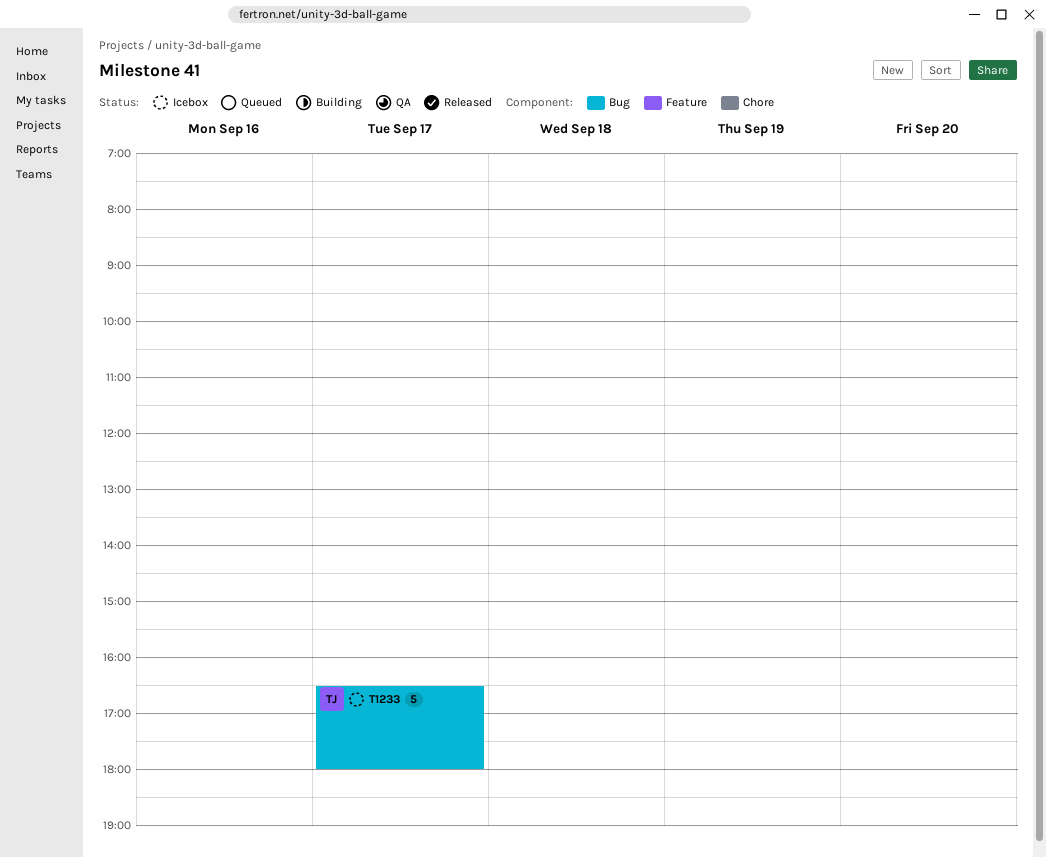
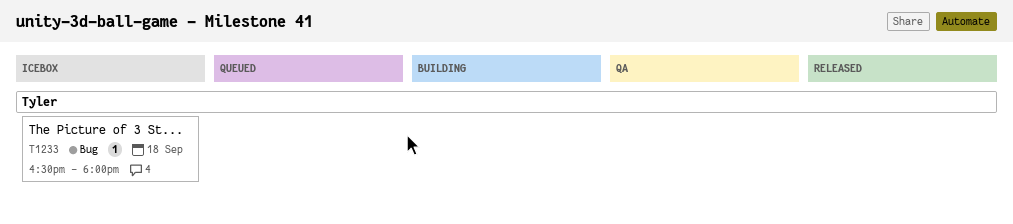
T1233, estimate: 5 -> 1
T1233, day: Sep 17 -> Sep 18

